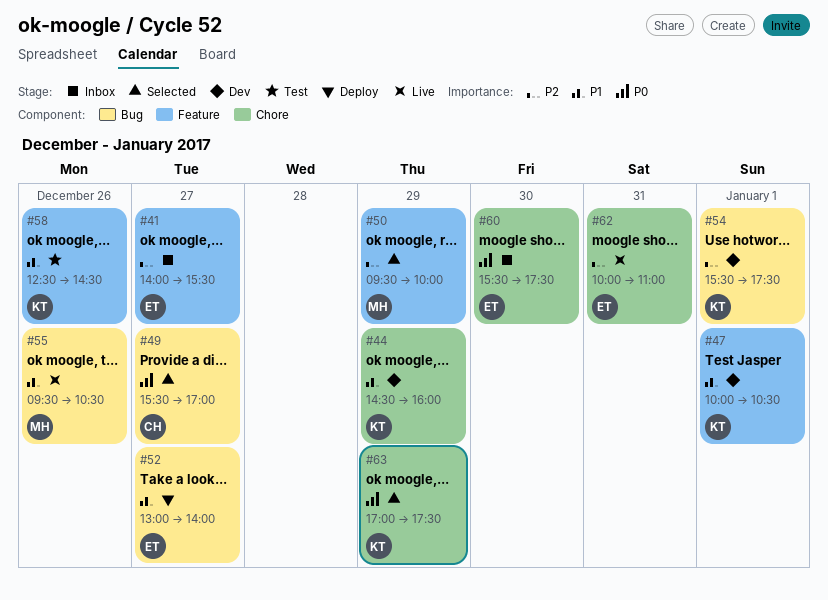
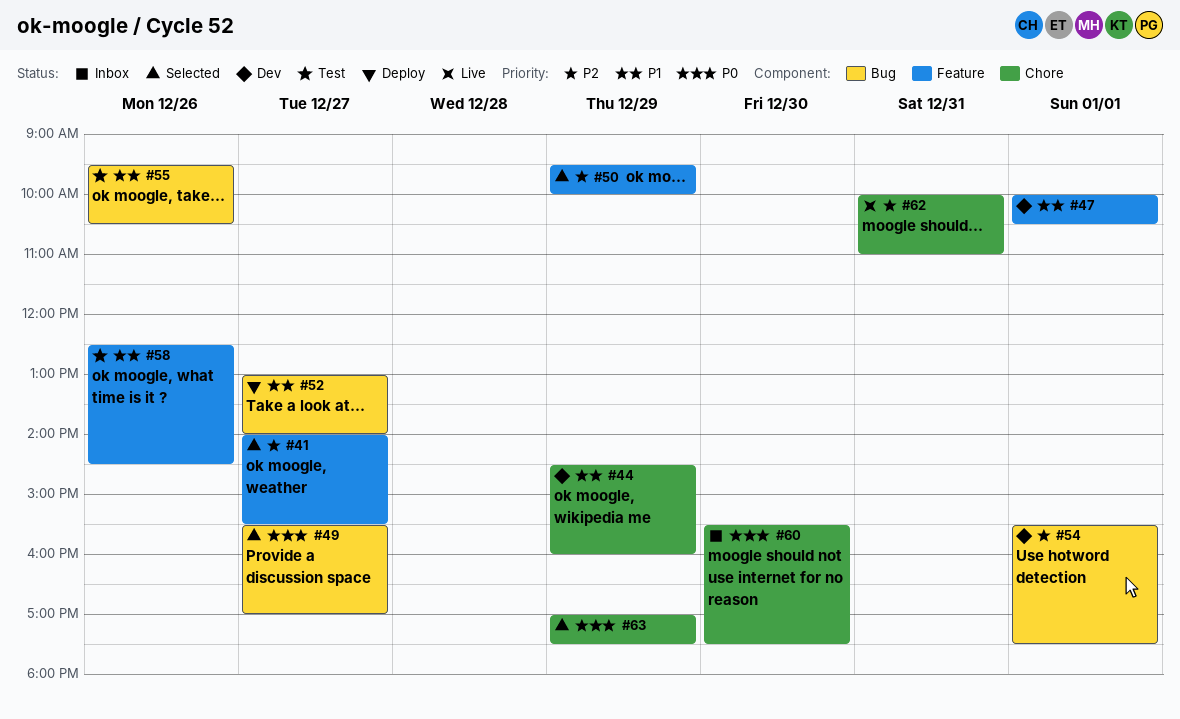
#41, status: Inbox -> Selected
#55, status: Live -> Test

